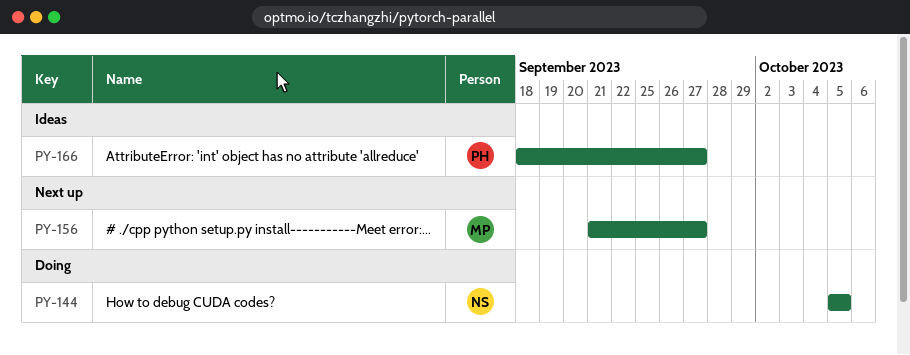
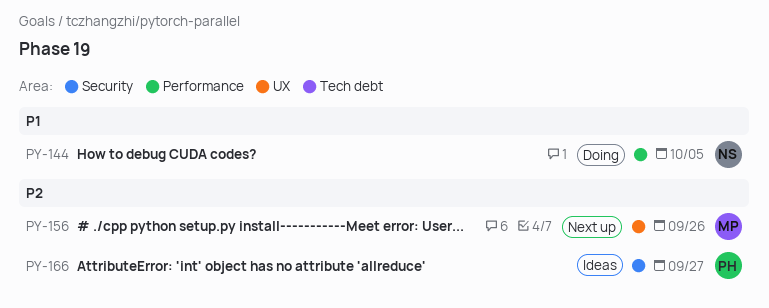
PY-156, due: Sep 27 -> Sep 26

